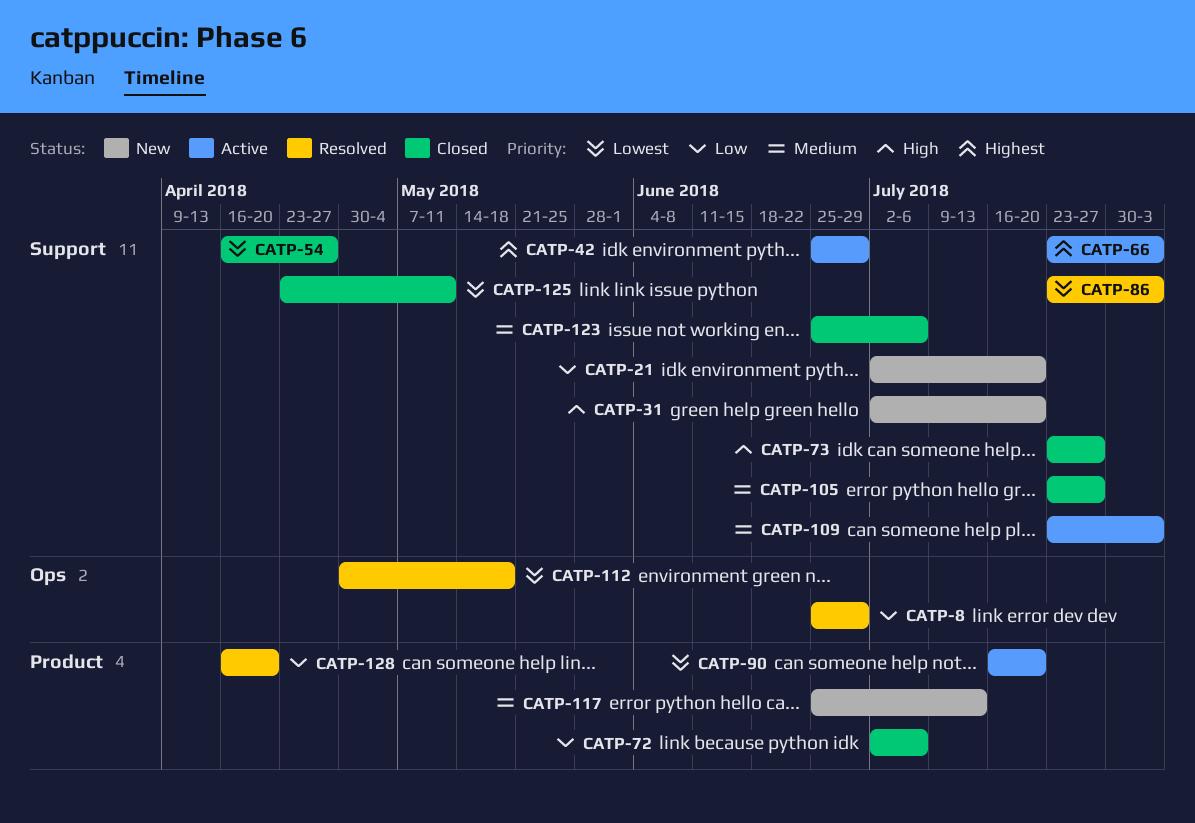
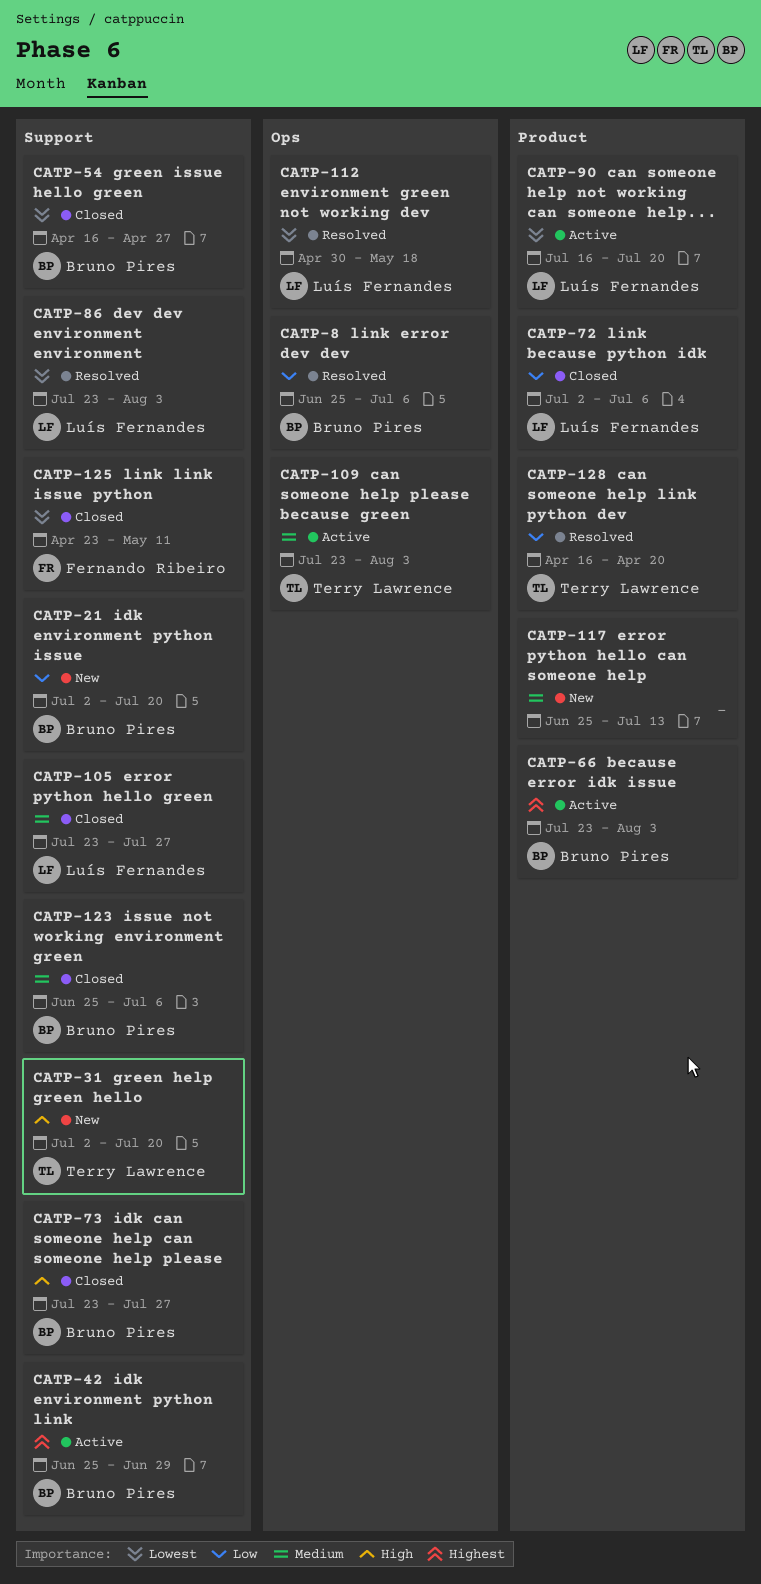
CATP-8, due: Jun 29 -> Jul 6
CATP-66, label: Support -> Product
CATP-109, label: Support -> Ops

